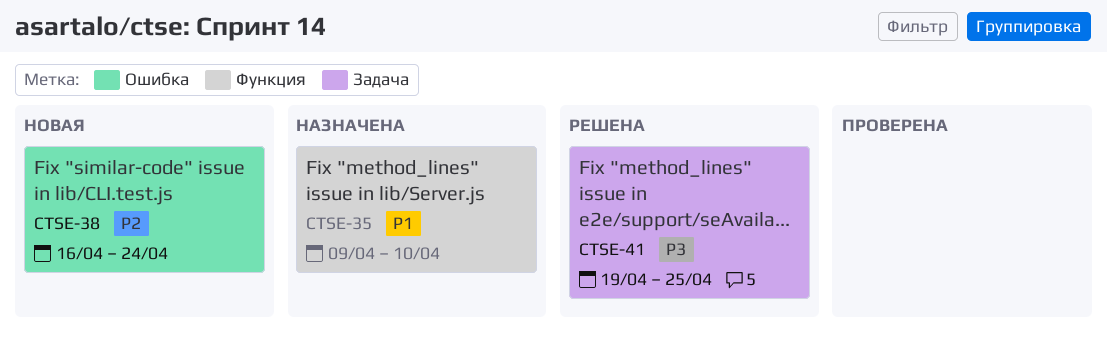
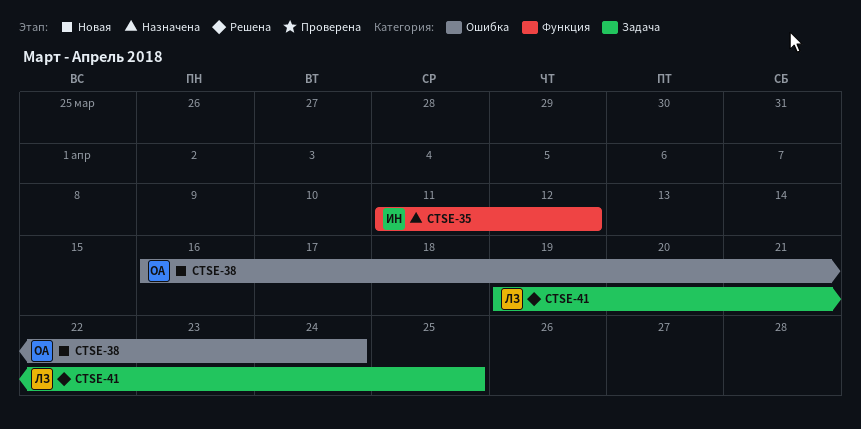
CTSE-35, start: Apr 9 -> Apr 11
CTSE-35, due: Apr 10 -> Apr 12

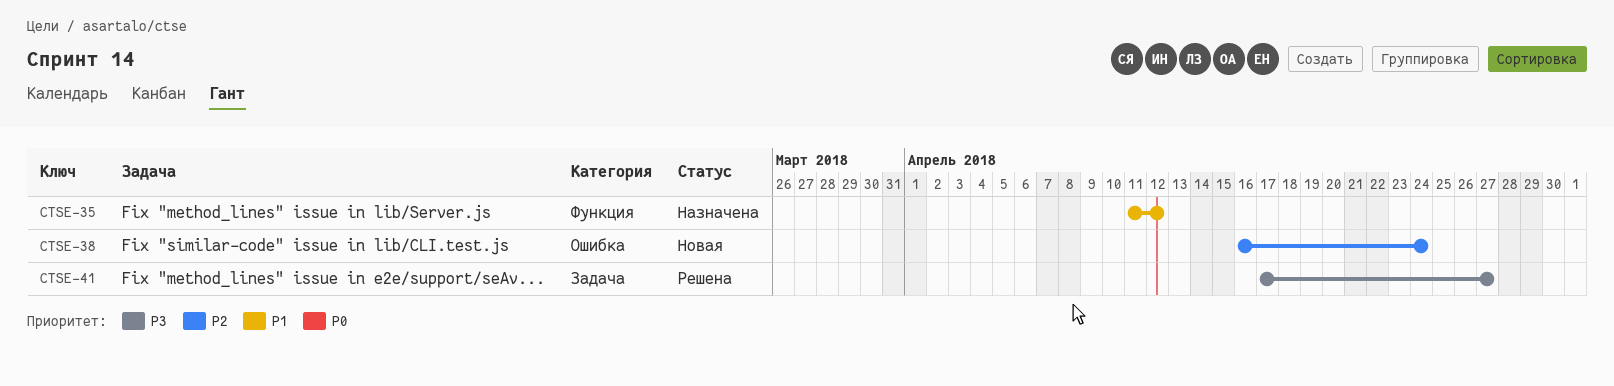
CTSE-41, start: Apr 19 -> Apr 17
CTSE-41, due: Apr 25 -> Apr 27

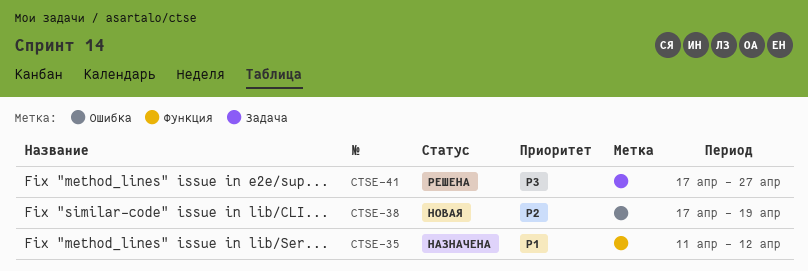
CTSE-38, start: Apr 16 -> Apr 17
CTSE-38, due: Apr 24 -> Apr 19

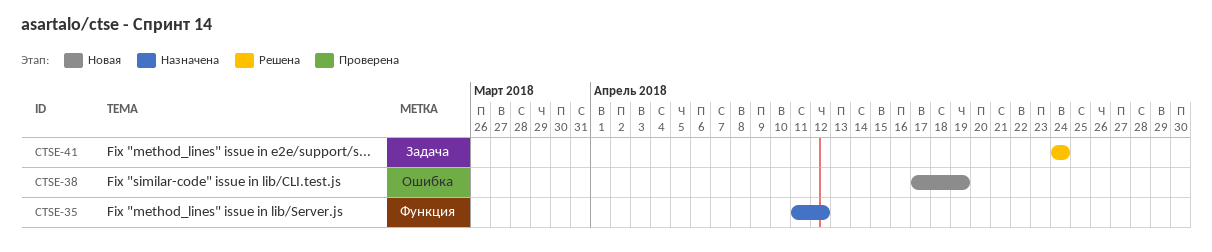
CTSE-41, start: Apr 17 -> Apr 24
CTSE-41, due: Apr 27 -> Apr 24

